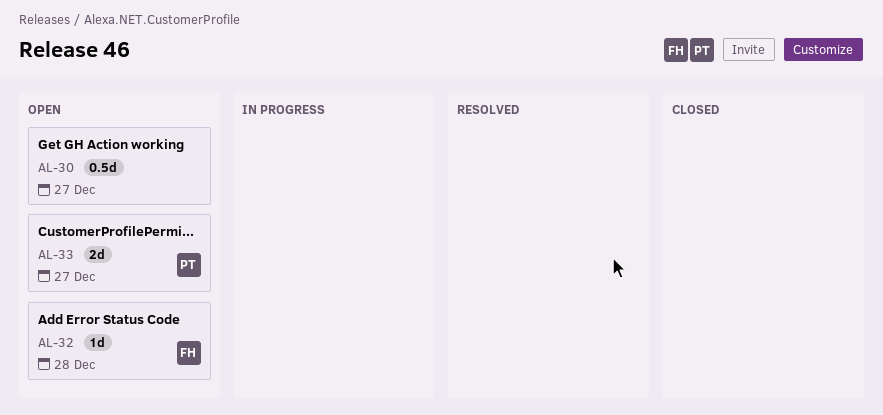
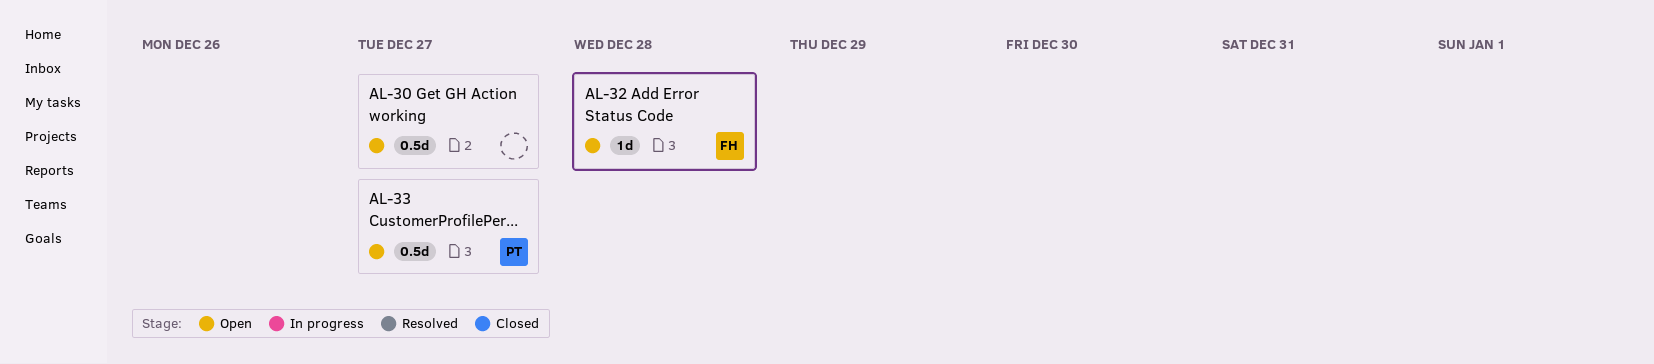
AL-33, estimate: 2d -> 0.5d

